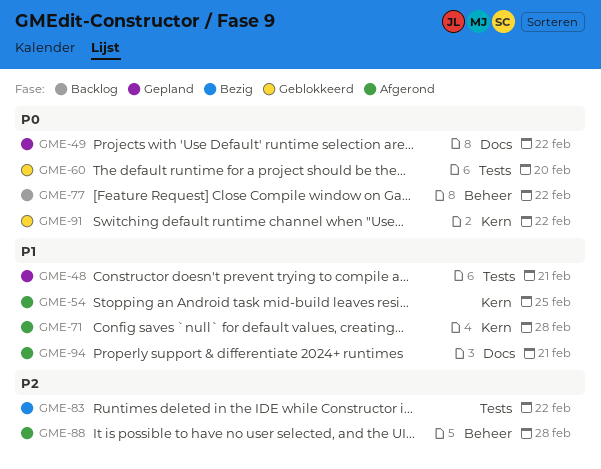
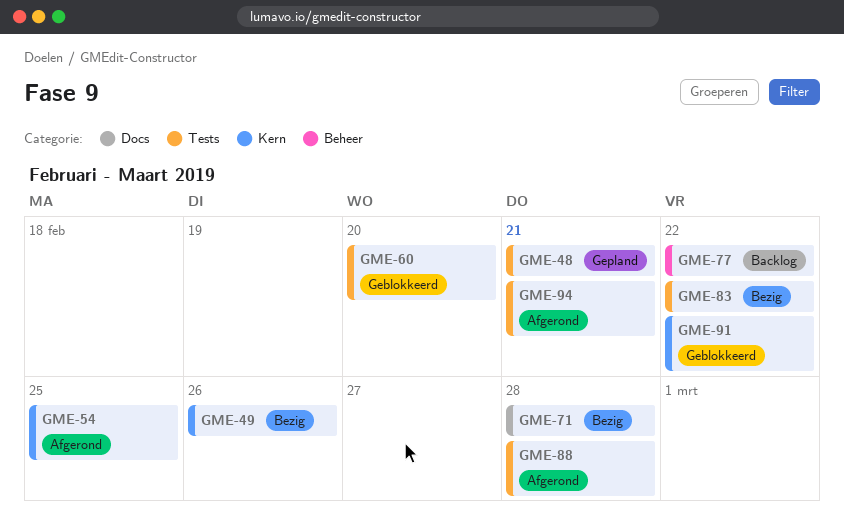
GME-49, status: Gepland -> Bezig
GME-49, label: Docs -> Kern
GME-49, due: Feb 22 -> Feb 26
GME-71, status: Afgerond -> Bezig
GME-71, label: Kern -> Docs
GME-88, label: Beheer -> Tests
GME-94, label: Docs -> Tests

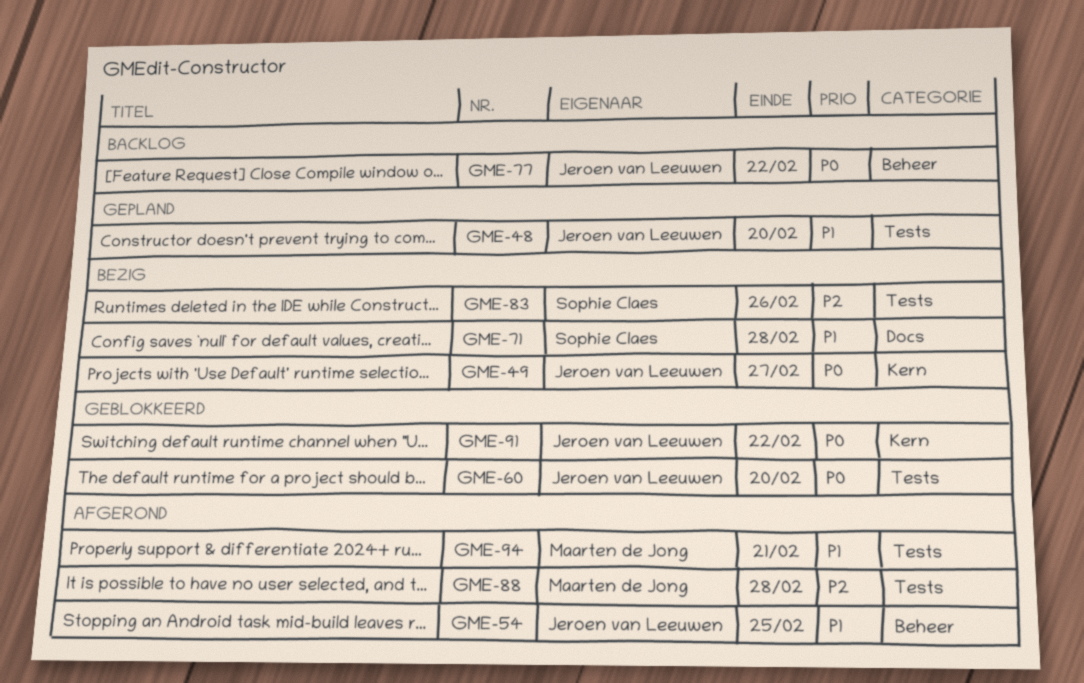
GME-48, due: Feb 21 -> Feb 20
GME-49, due: Feb 26 -> Feb 27
GME-54, label: Kern -> Beheer
GME-83, due: Feb 22 -> Feb 26

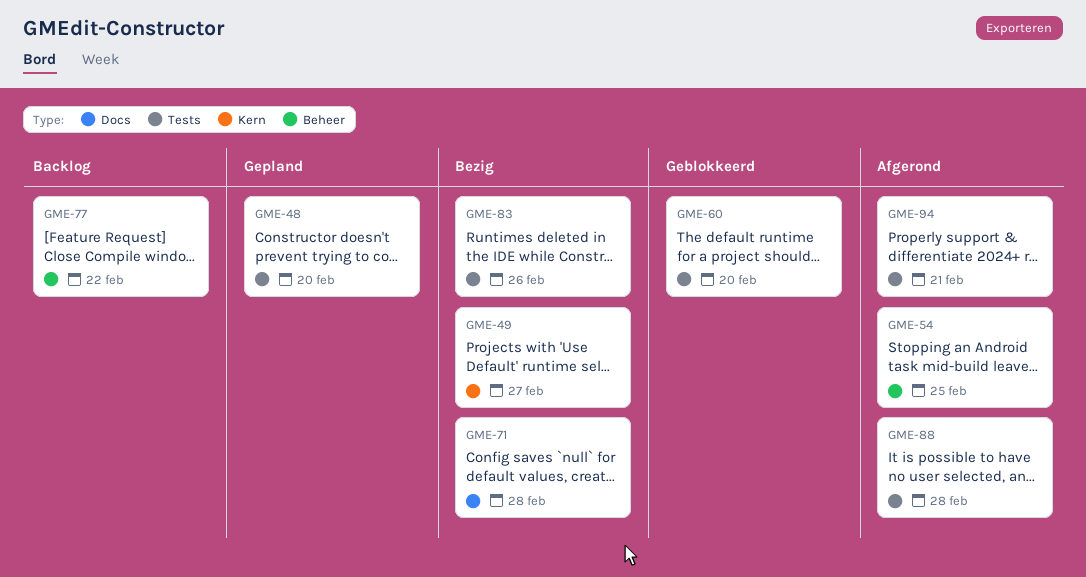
GME-91: present -> none

